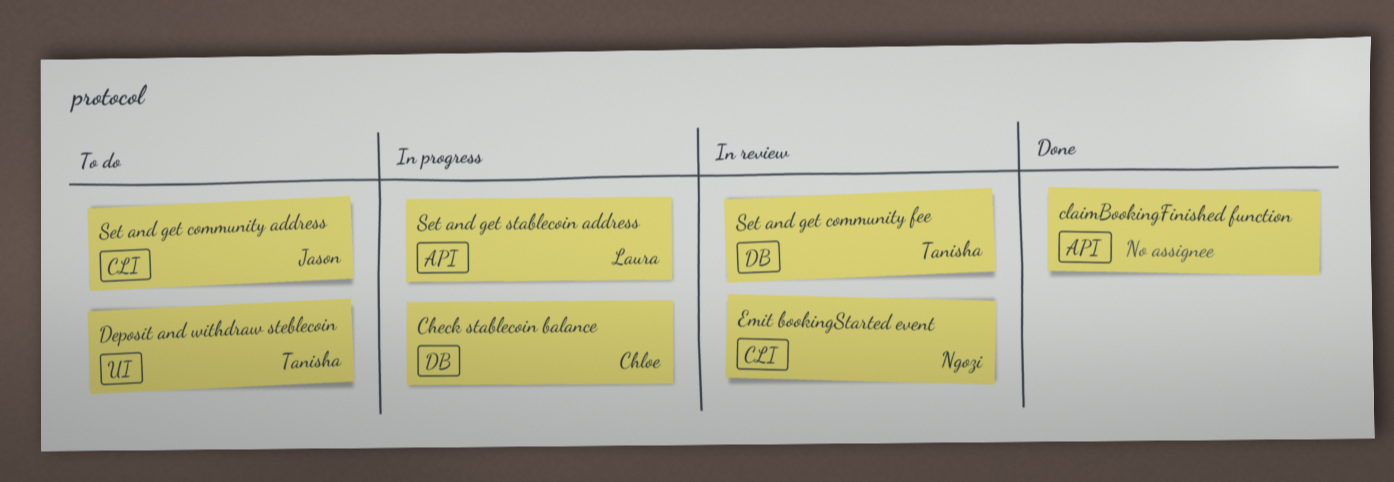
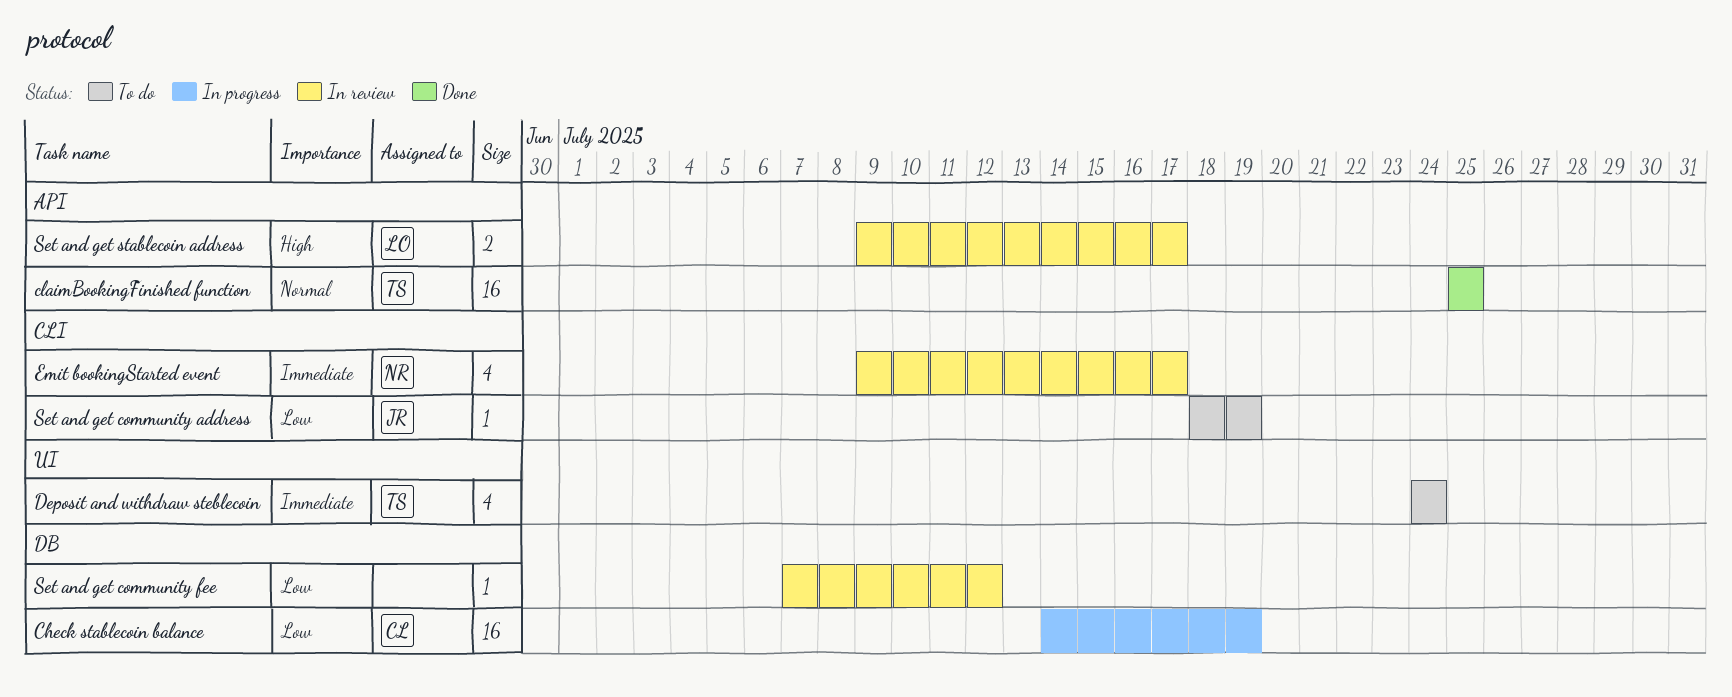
claimBookingFinished function, owner: none -> Tanisha
Set and get community fee, owner: Tanisha -> none
Set and get stablecoin address, status: In progress -> In review

